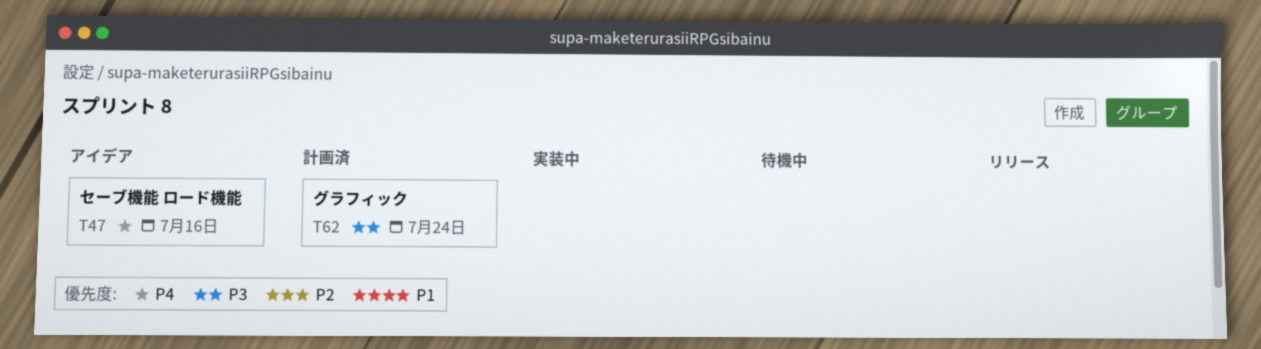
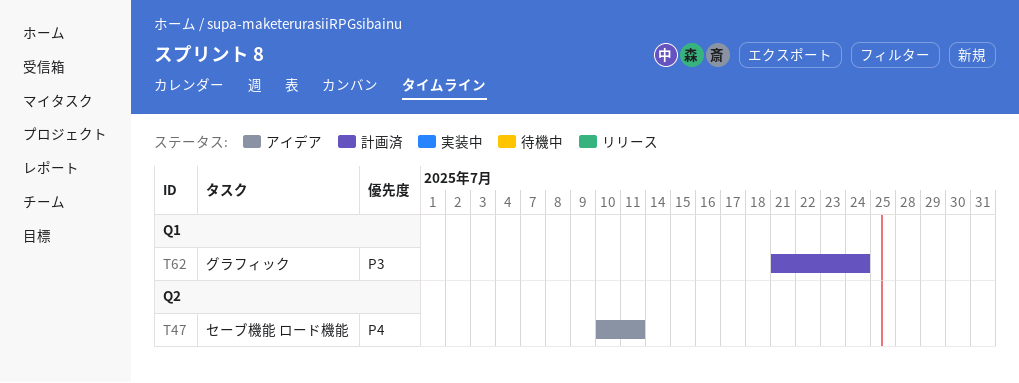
T47, due: Jul 16 -> Jul 11

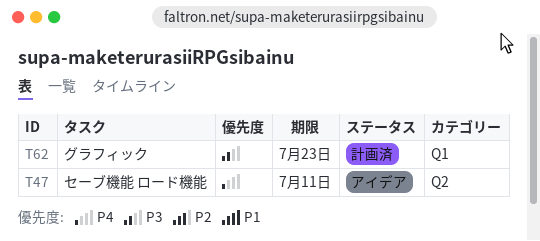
T62, due: Jul 24 -> Jul 23

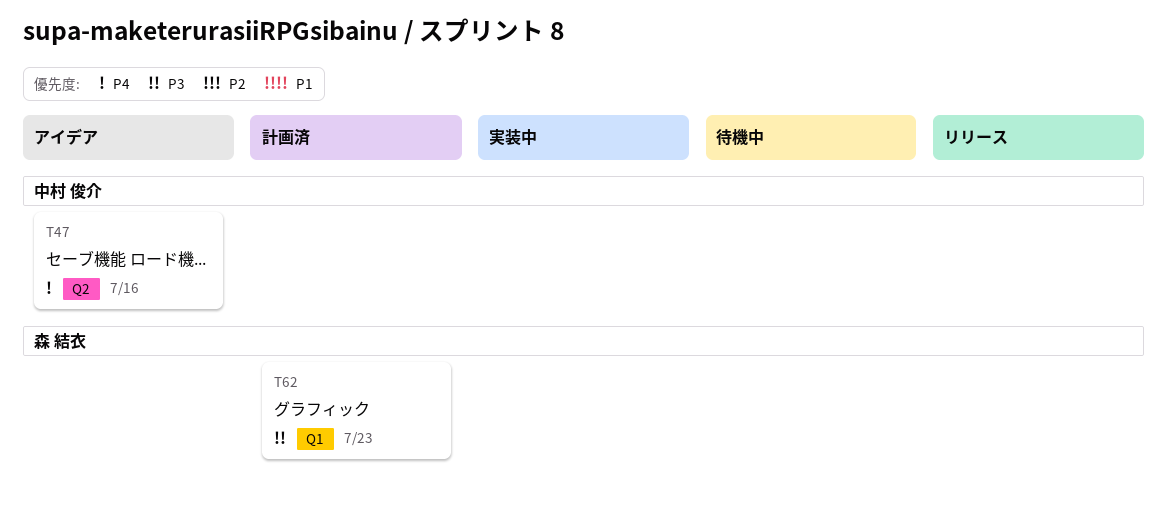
T47, due: Jul 11 -> Jul 16

